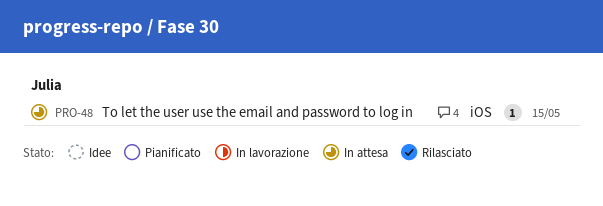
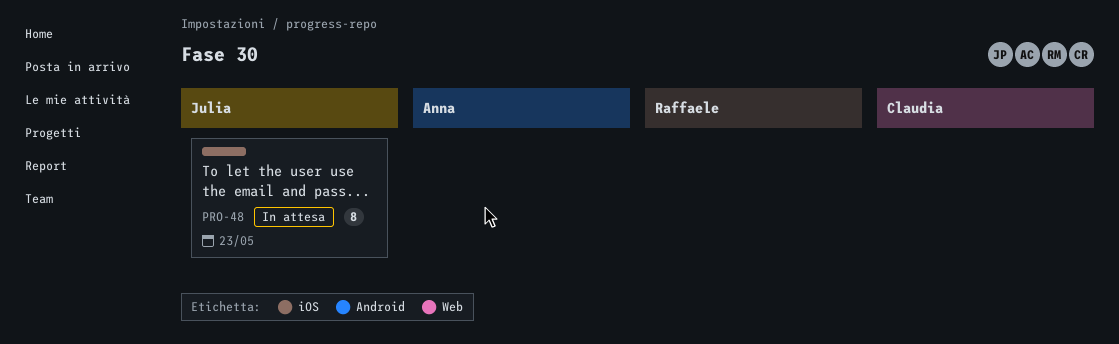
PRO-48, estimate: 1 -> 8
PRO-48, due: May 15 -> May 23

